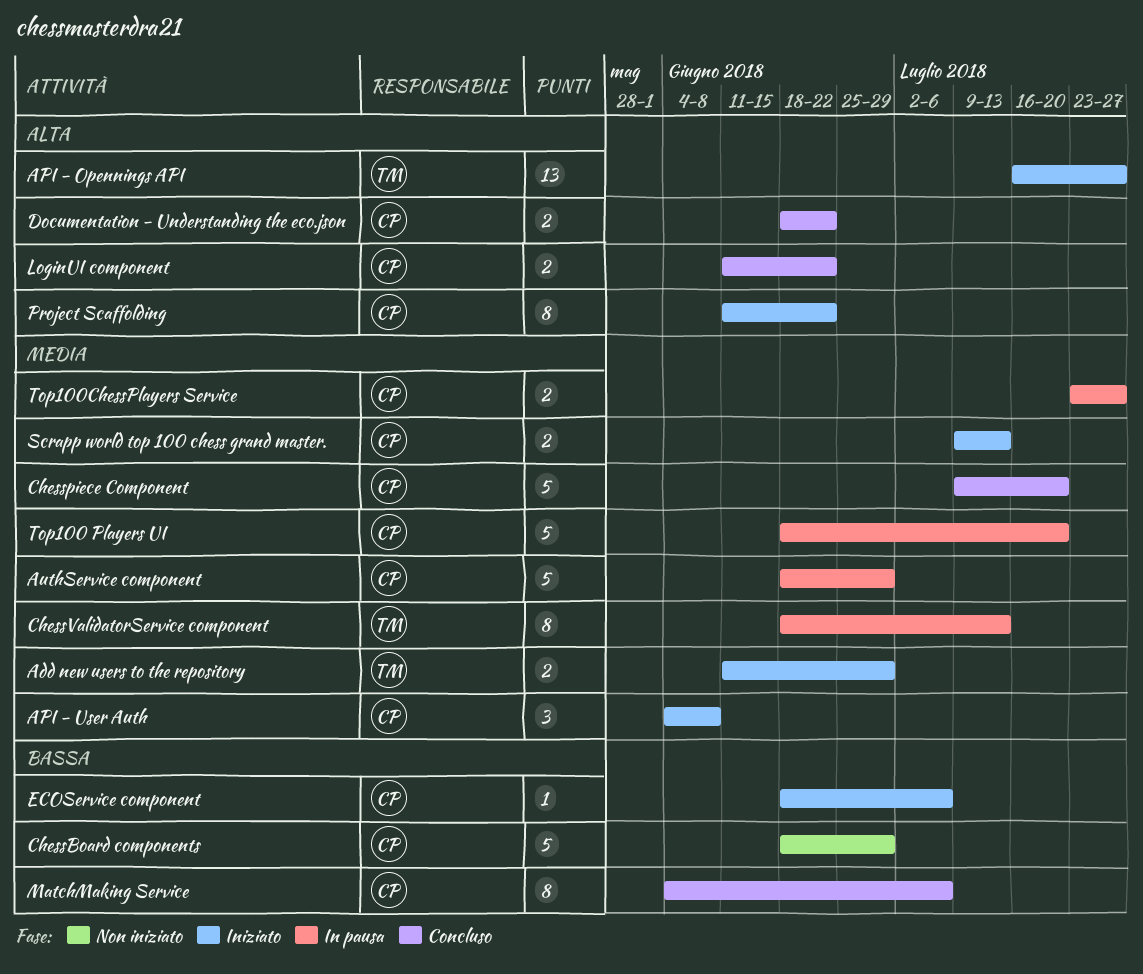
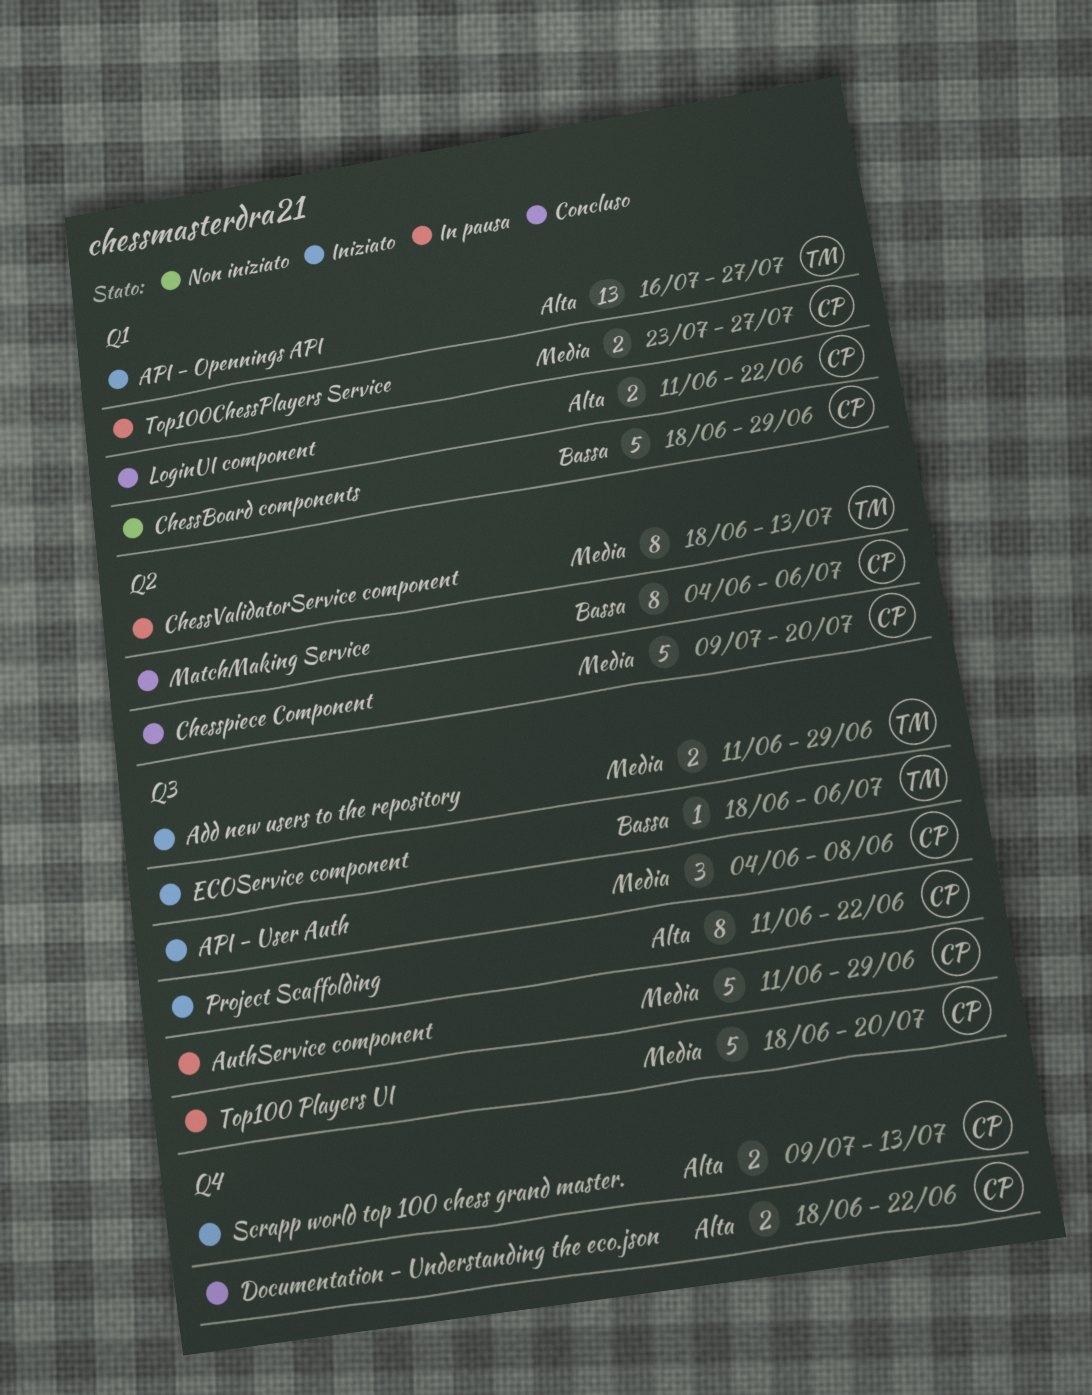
AuthService component, start: Jun 18 -> Jun 11
ECOService component, owner: CP -> TM
Scrapp world top 100 chess grand master., priority: Media -> Alta

